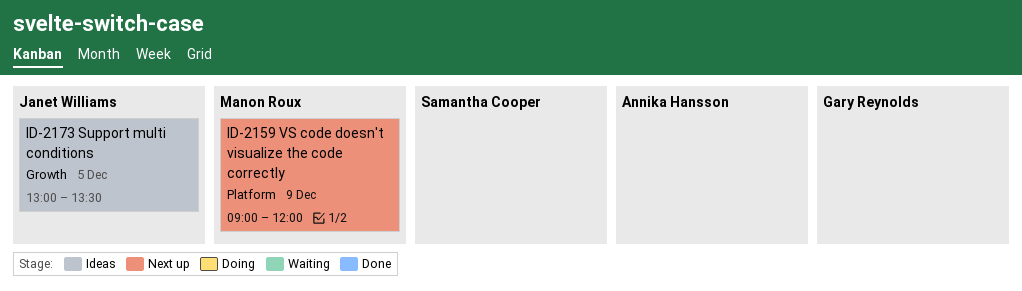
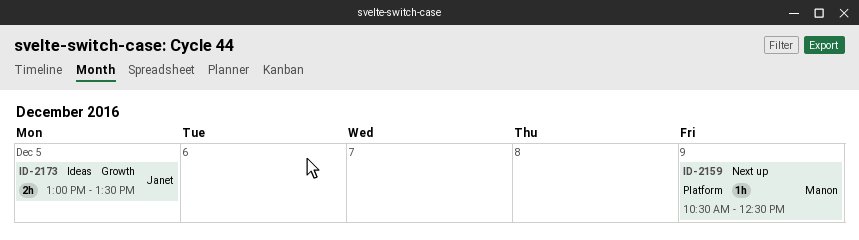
ID-2159, begins: 09:00 -> 10:30
ID-2159, ends: 12:00 -> 12:30

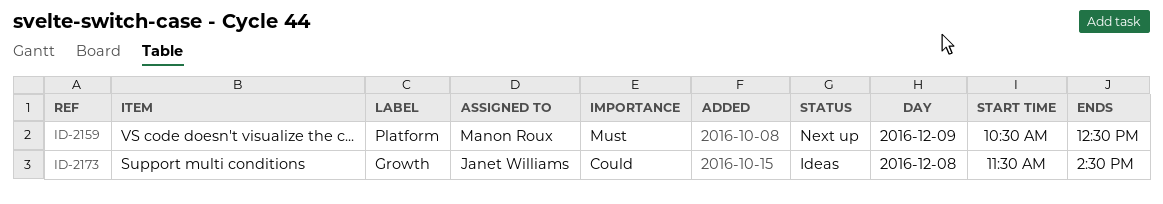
ID-2173, day: Dec 5 -> Dec 8
ID-2173, begins: 13:00 -> 11:30
ID-2173, ends: 13:30 -> 14:30

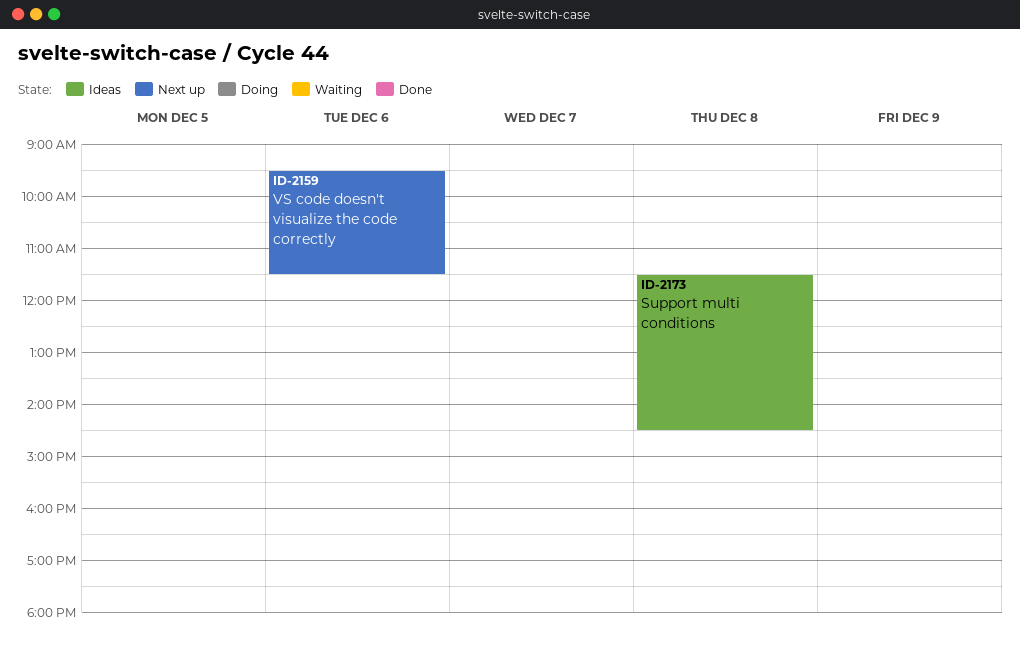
ID-2159, day: Dec 9 -> Dec 6
ID-2159, begins: 10:30 -> 09:30
ID-2159, ends: 12:30 -> 11:30

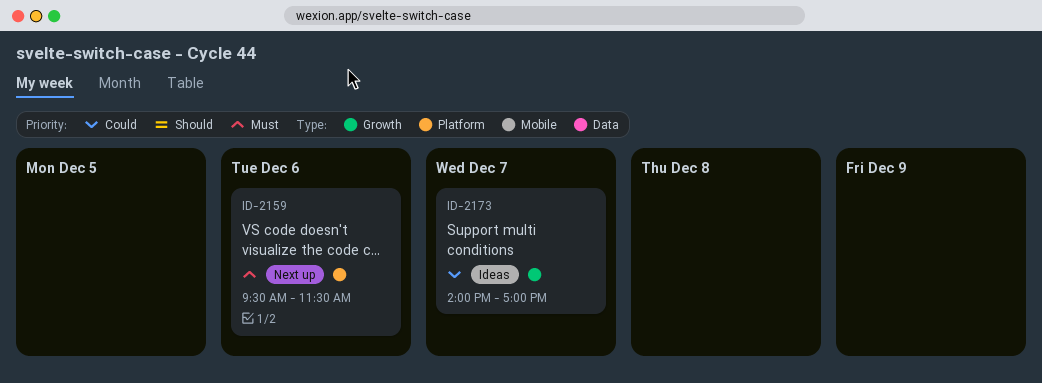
ID-2173, day: Dec 8 -> Dec 7
ID-2173, begins: 11:30 -> 14:00
ID-2173, ends: 14:30 -> 17:00

